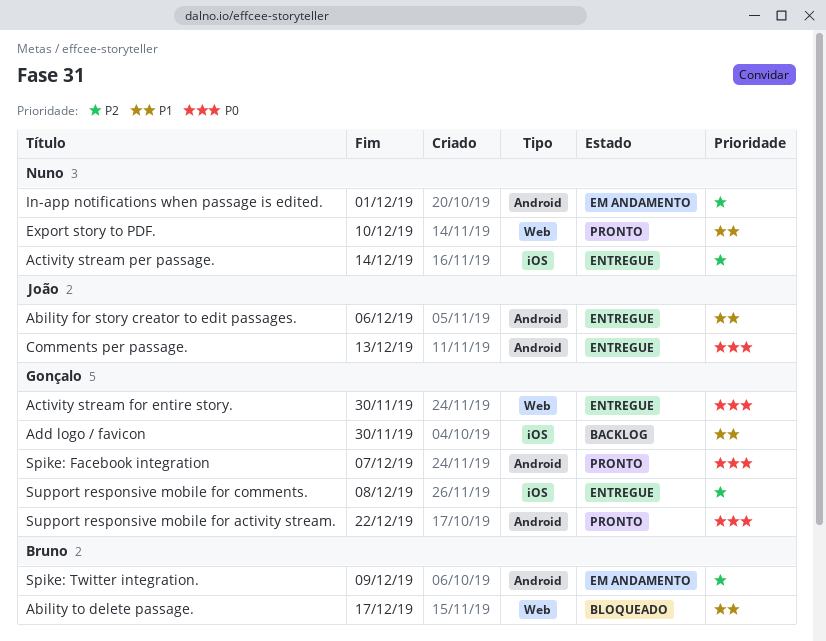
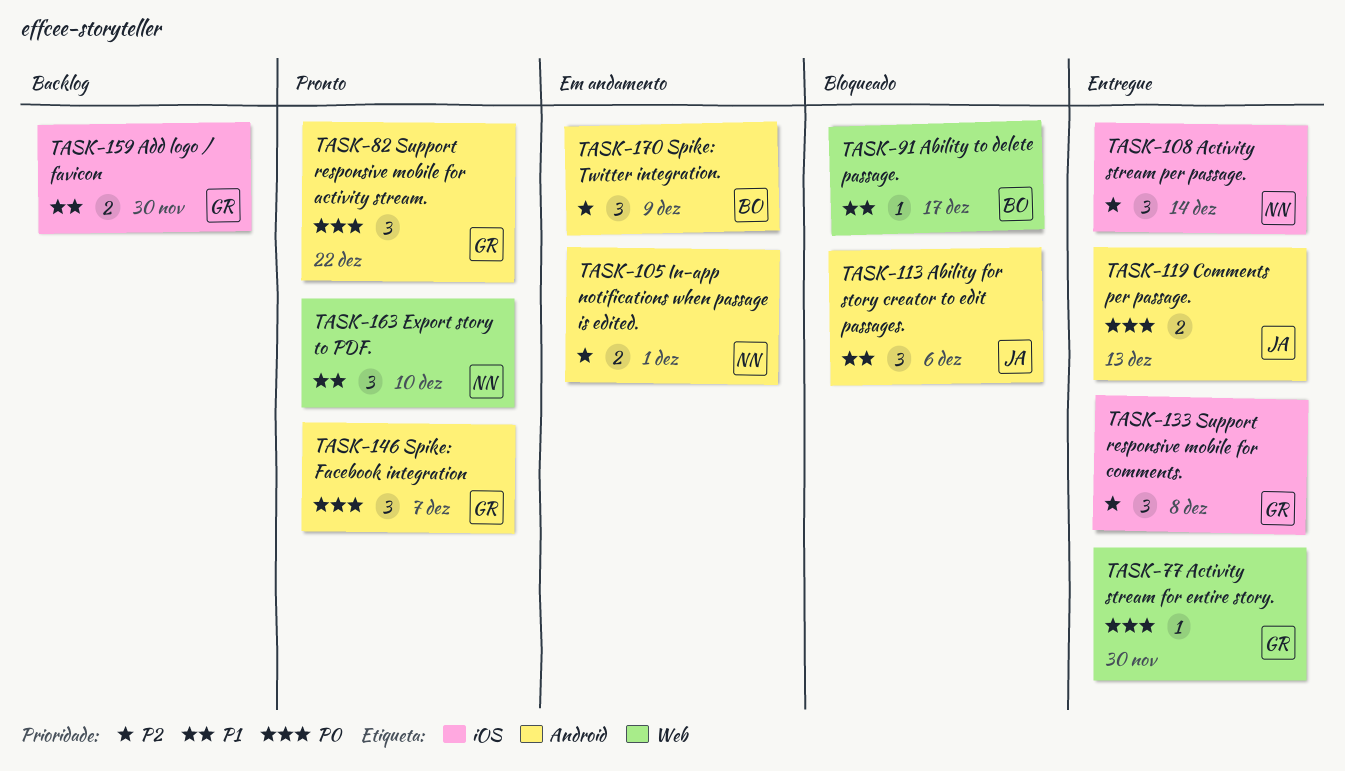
Ability for story creator to edit passages., status: Entregue -> Bloqueado

